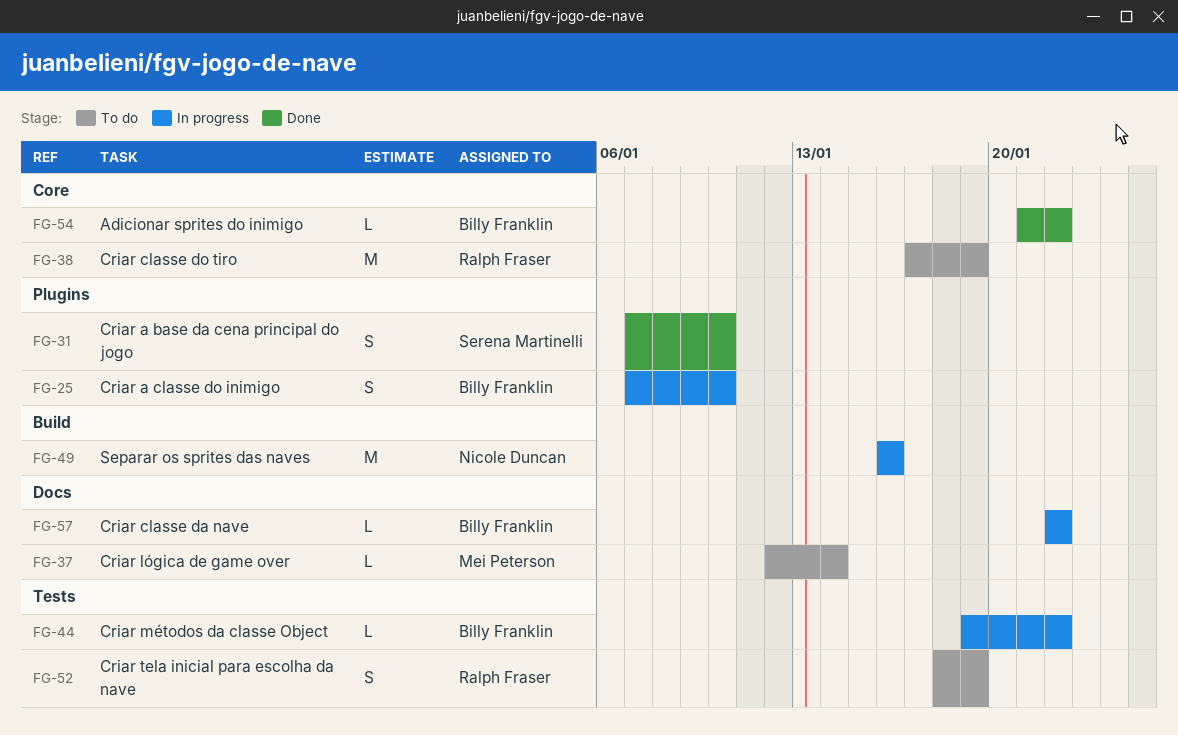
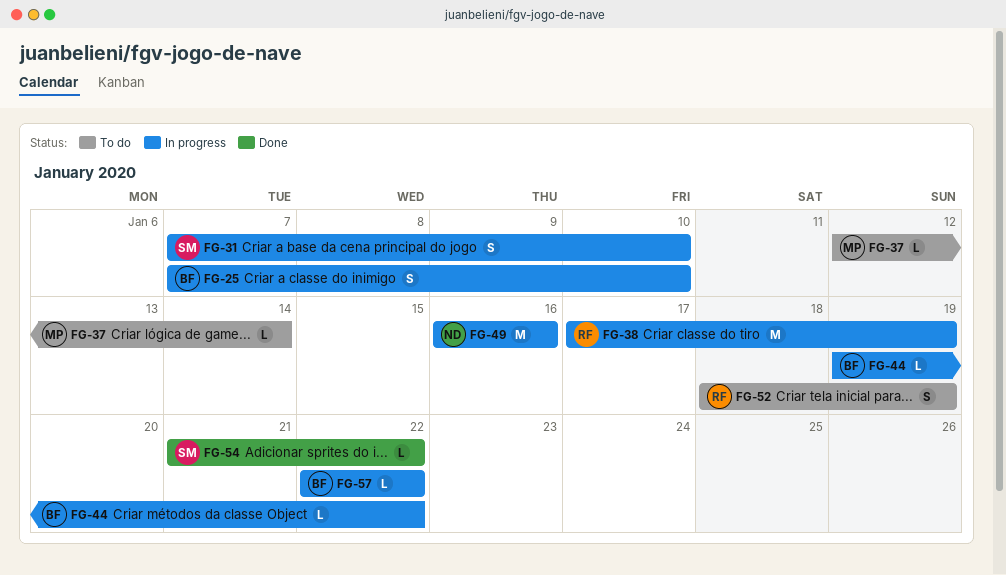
FG-31, status: Done -> In progress
FG-38, status: To do -> In progress
FG-54, owner: Billy Franklin -> Serena Martinelli

